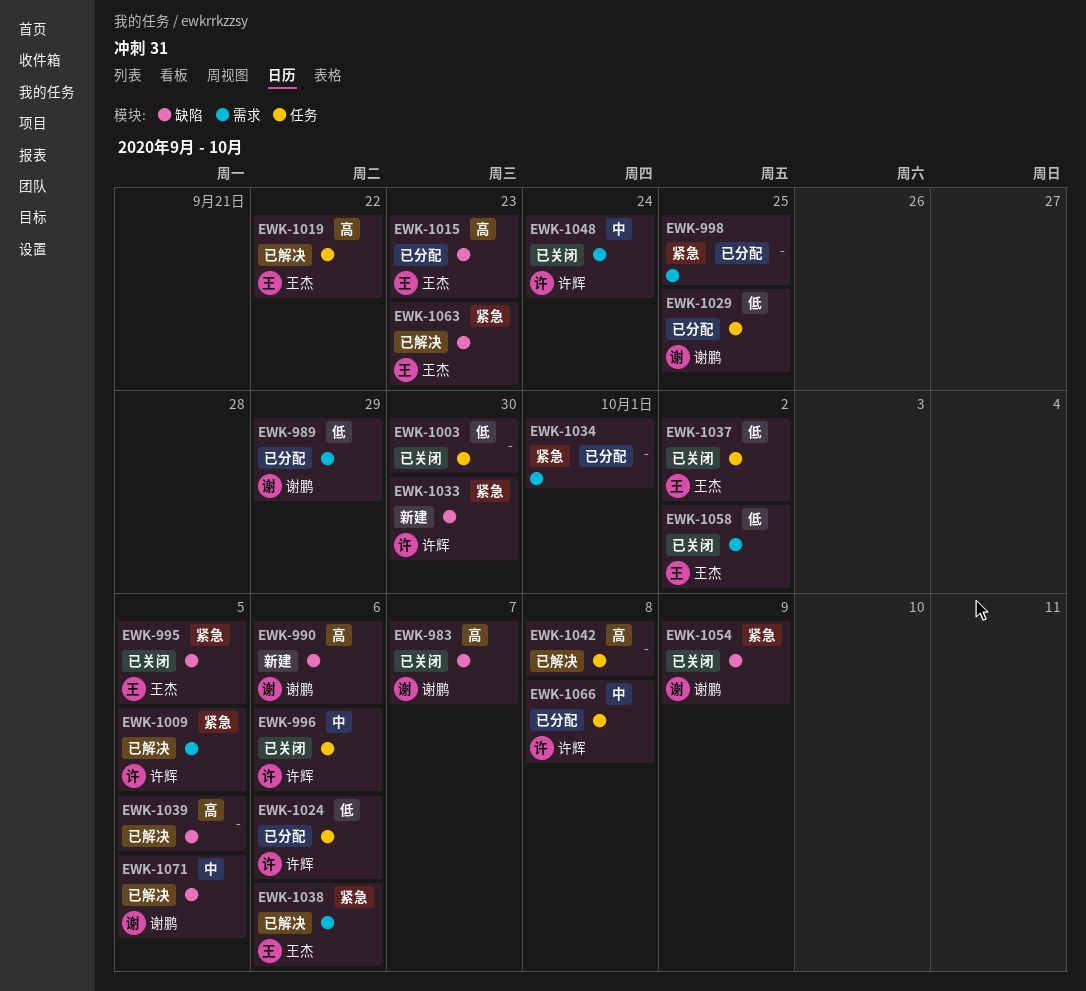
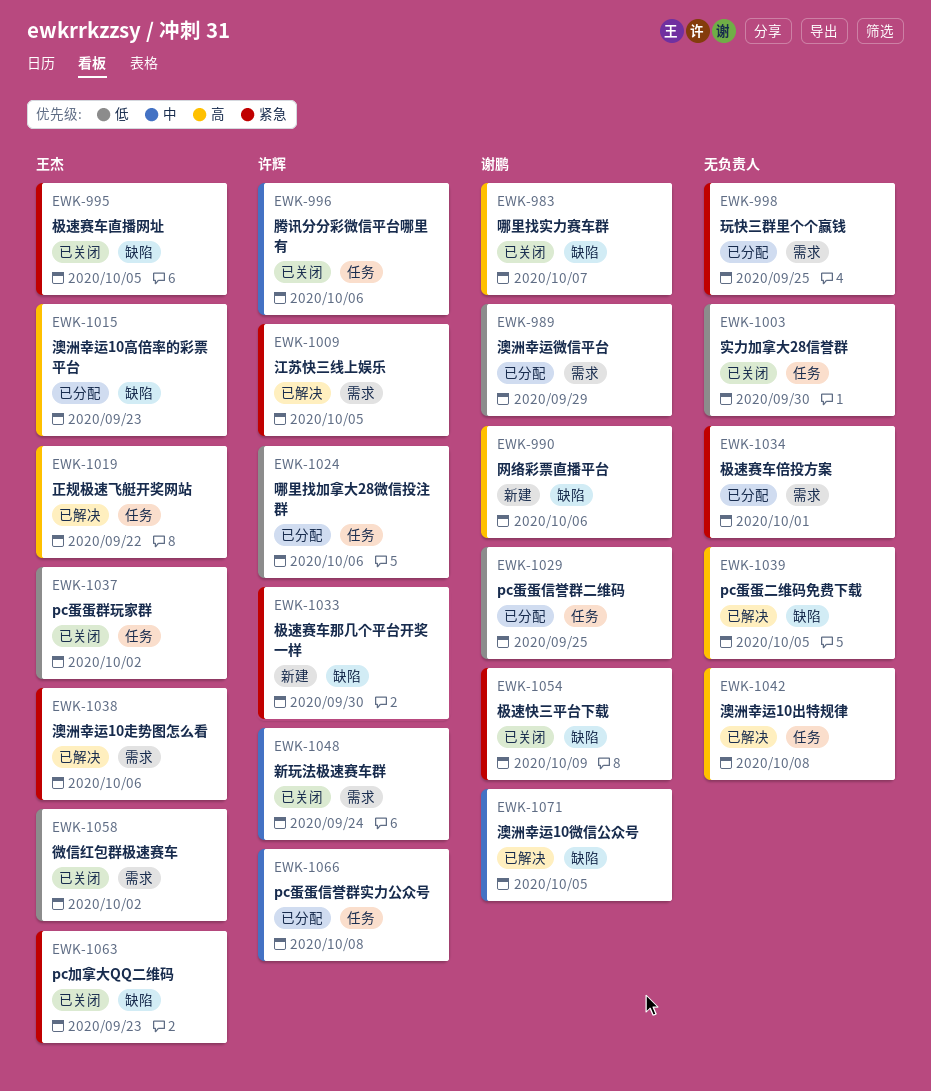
EWK-1063, status: 已解决 -> 已关闭

